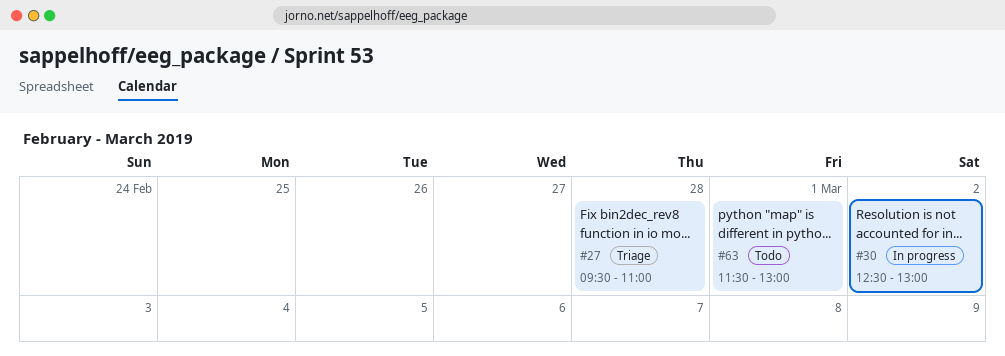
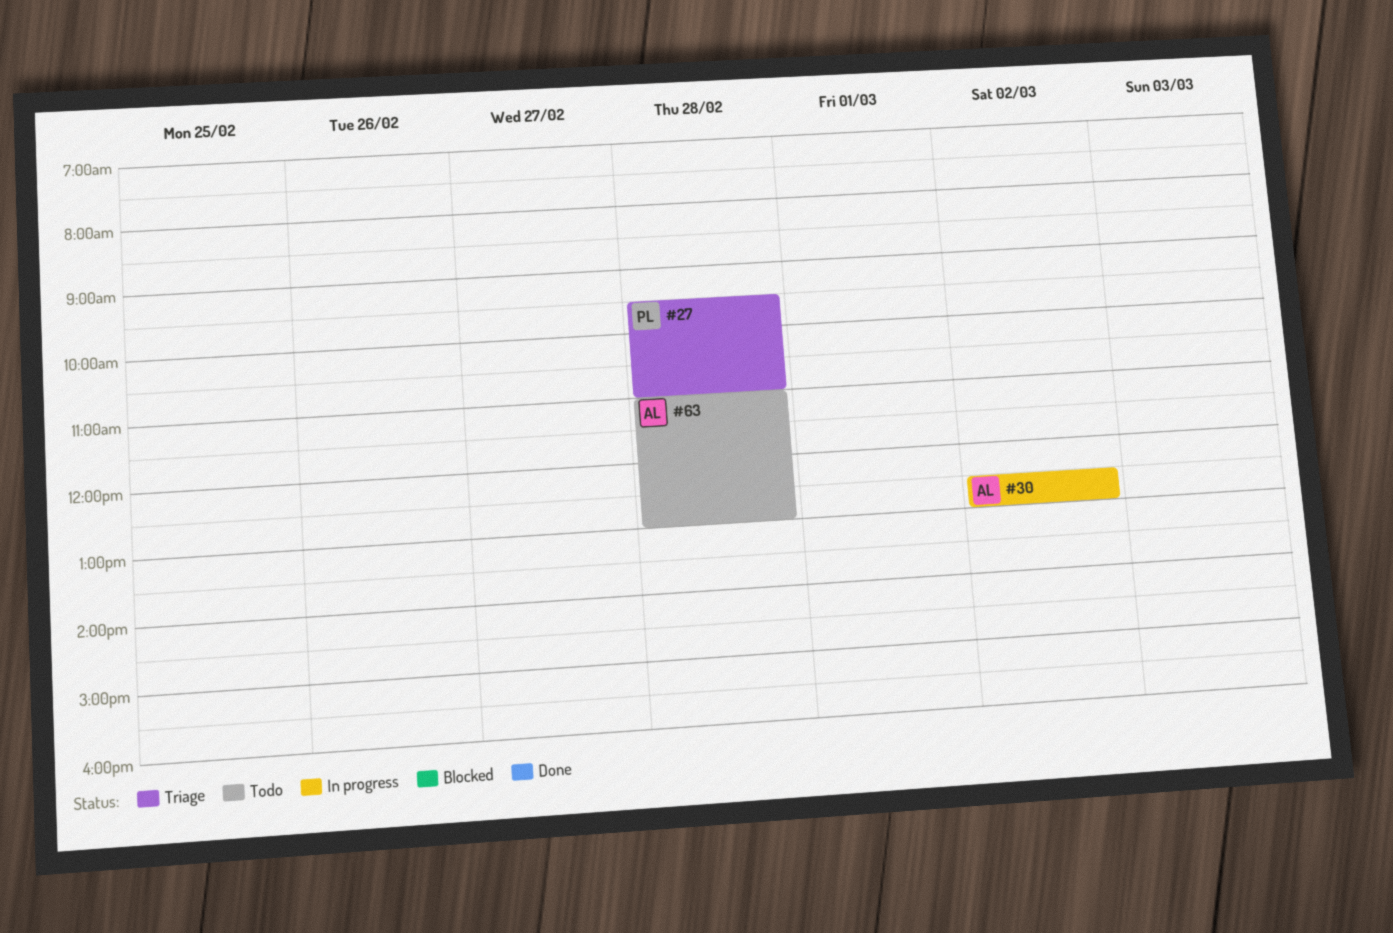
#63, day: Mar 1 -> Feb 28
#63, begins: 11:30 -> 11:00

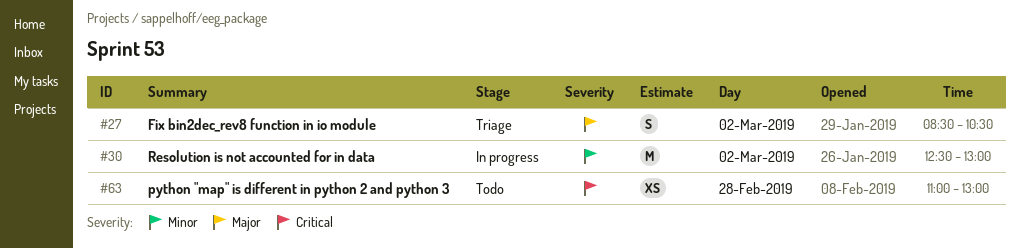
#27, day: Feb 28 -> Mar 2
#27, begins: 09:30 -> 08:30
#27, ends: 11:00 -> 10:30

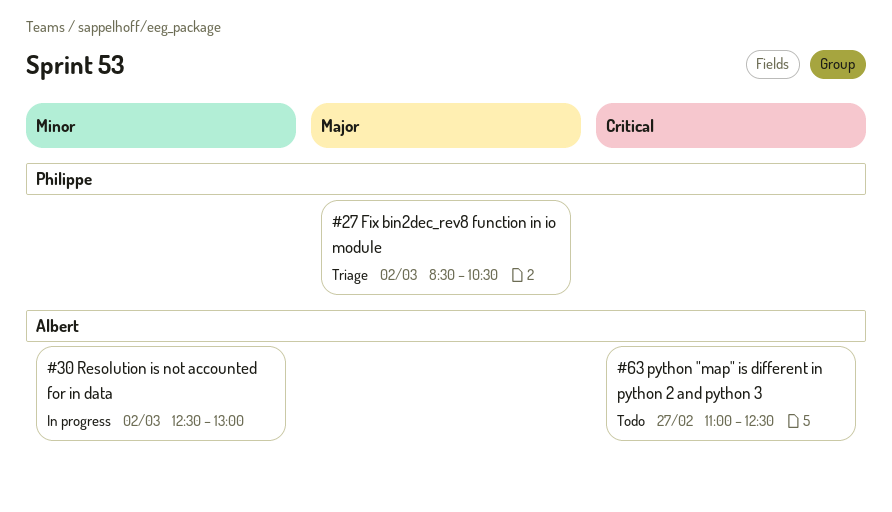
#63, day: Feb 28 -> Feb 27
#63, ends: 13:00 -> 12:30

